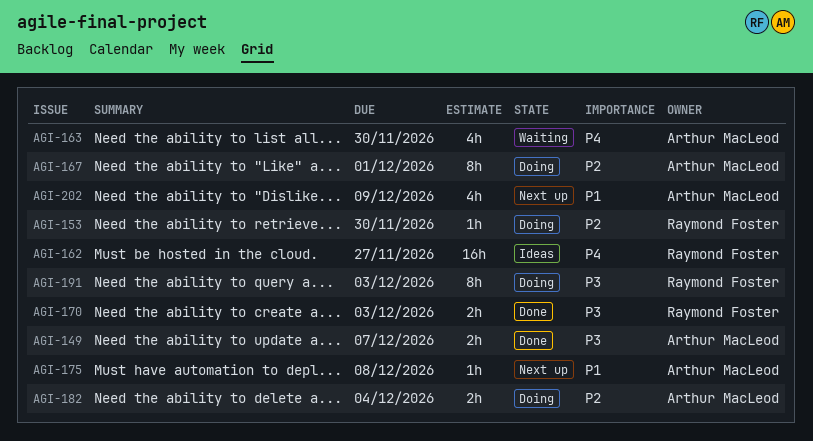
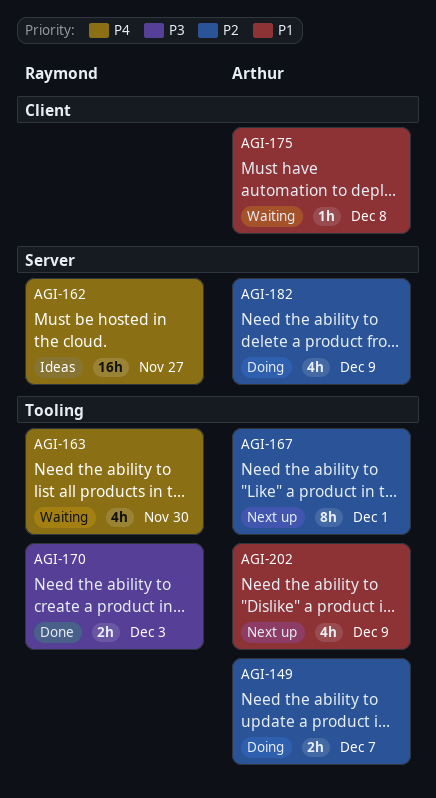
AGI-149, status: Done -> Doing
AGI-149, priority: P3 -> P2
AGI-153: present -> none
AGI-163, owner: Arthur MacLeod -> Raymond Foster
AGI-167, status: Doing -> Next up
AGI-175, status: Next up -> Waiting
AGI-182, estimate: 2h -> 4h
AGI-182, due: Dec 4 -> Dec 9
AGI-191: present -> none

